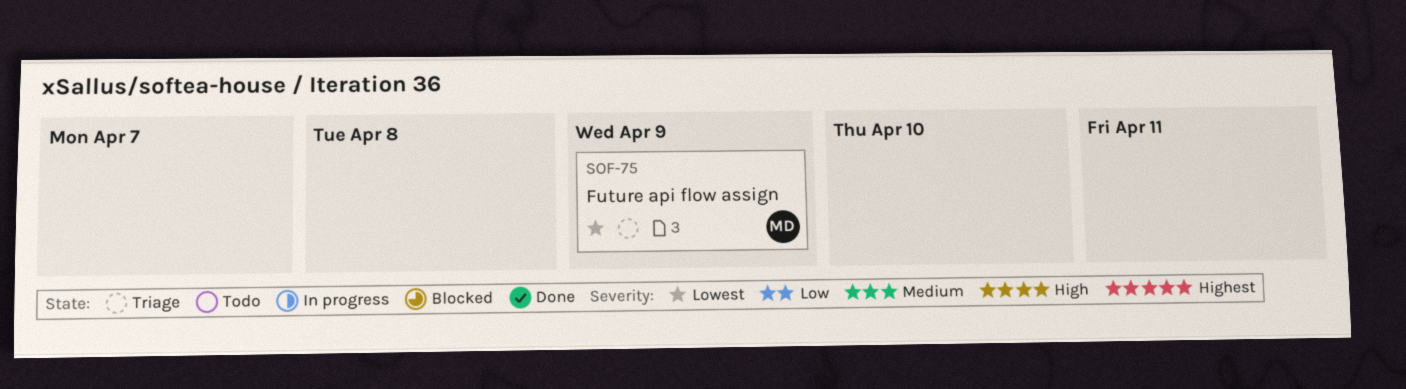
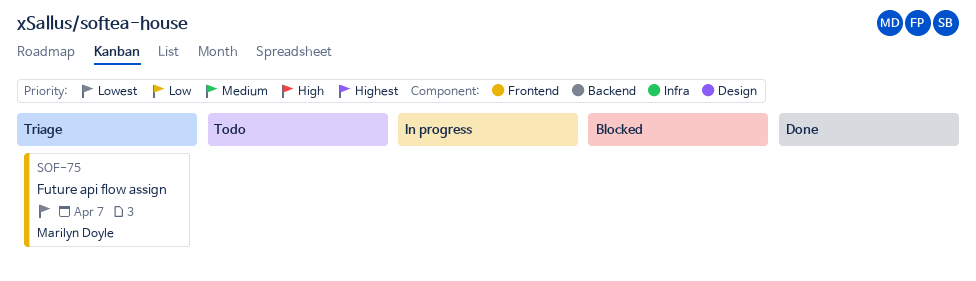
SOF-75, due: Apr 9 -> Apr 7

